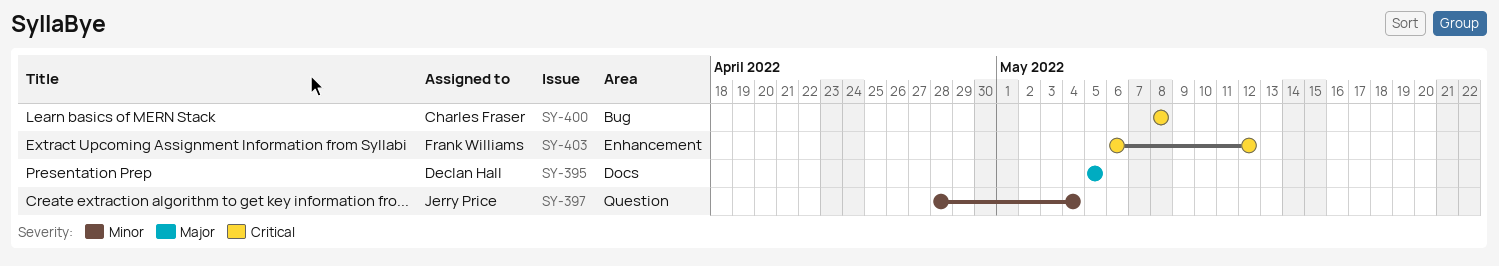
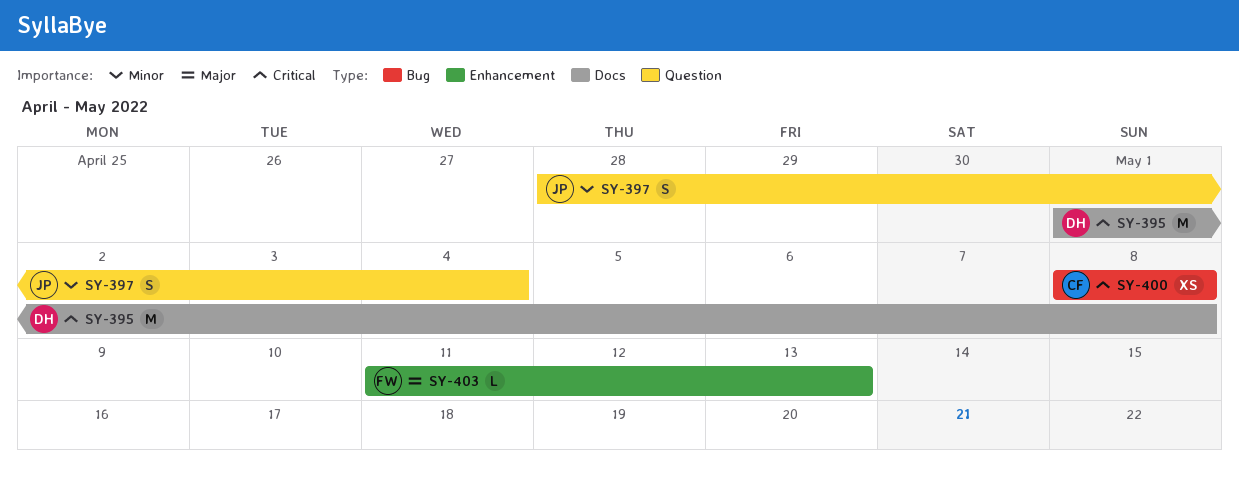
SY-395, priority: Major -> Critical
SY-395, start: May 5 -> May 1
SY-395, due: May 5 -> May 8
SY-403, priority: Critical -> Major
SY-403, start: May 6 -> May 11
SY-403, due: May 12 -> May 13

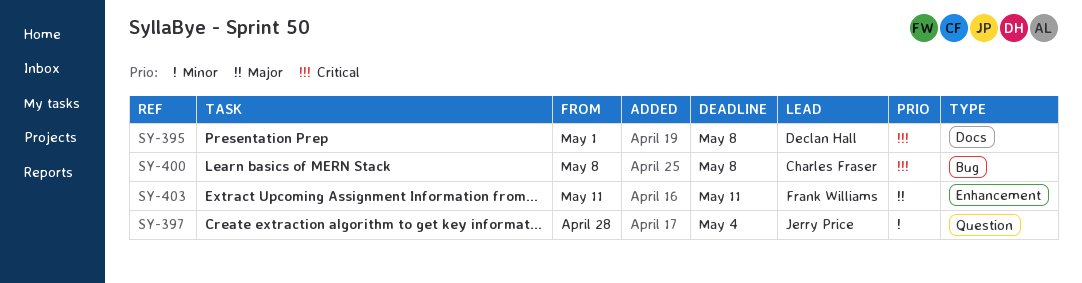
SY-403, due: May 13 -> May 11

